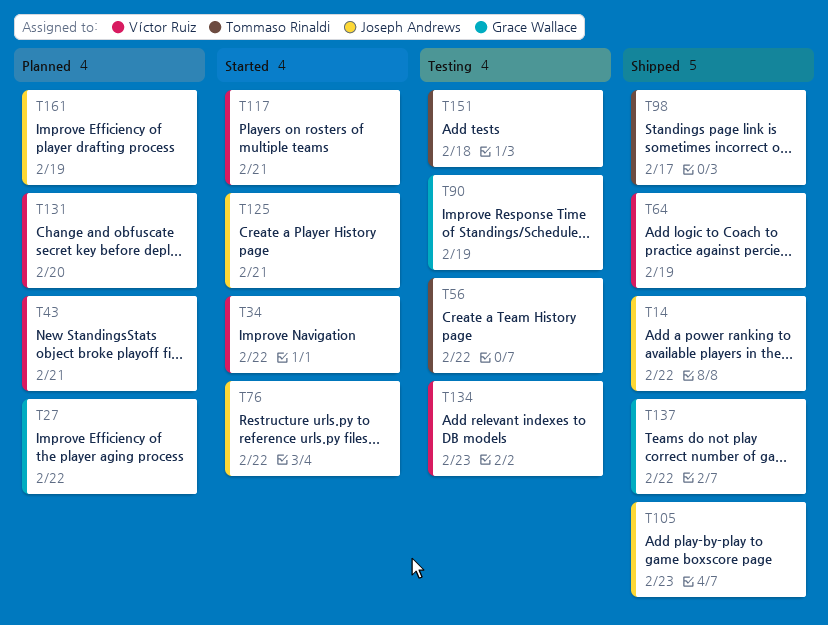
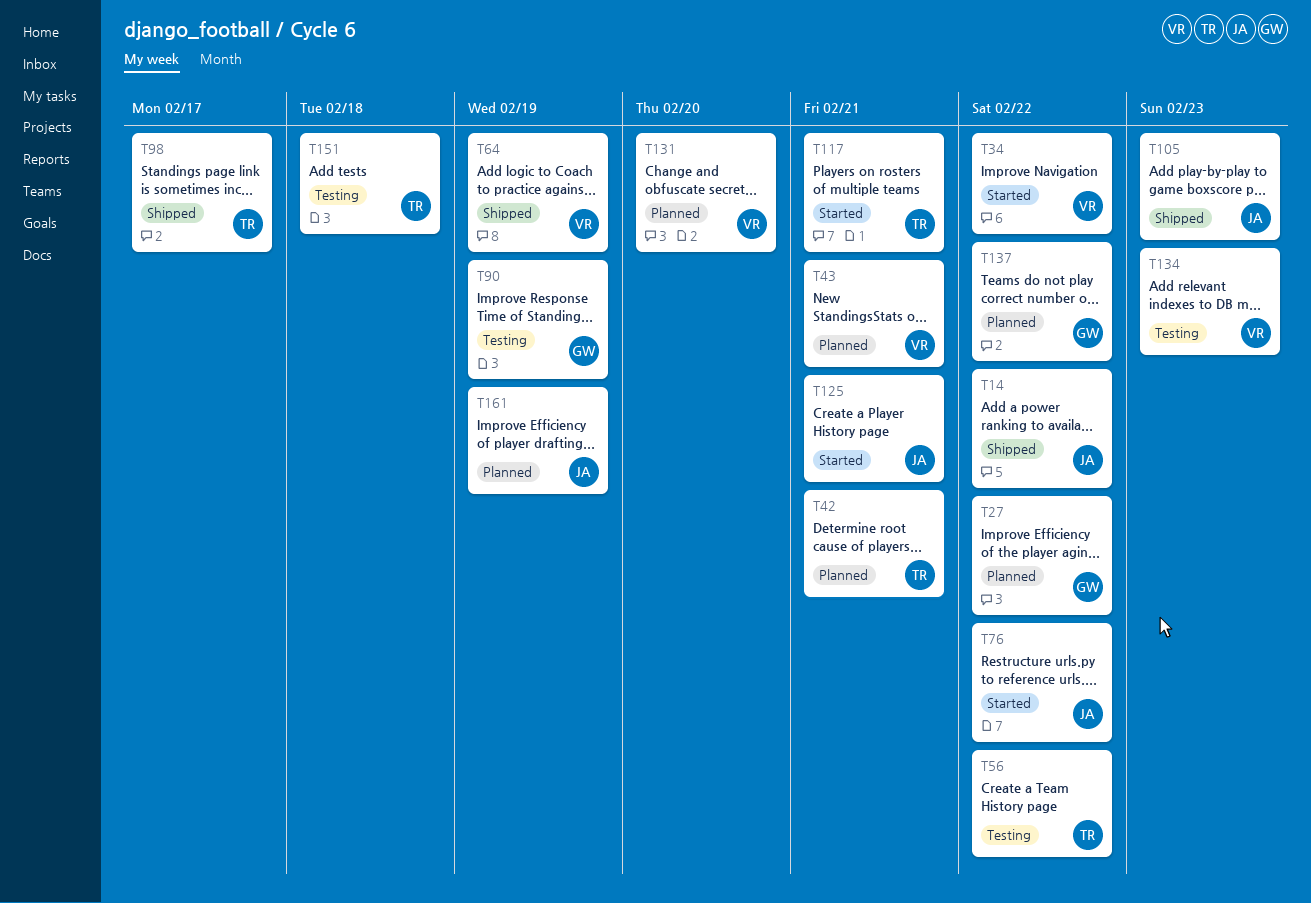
T42: none -> present
T117, owner: Víctor Ruiz -> Tommaso Rinaldi
T137, status: Shipped -> Planned

